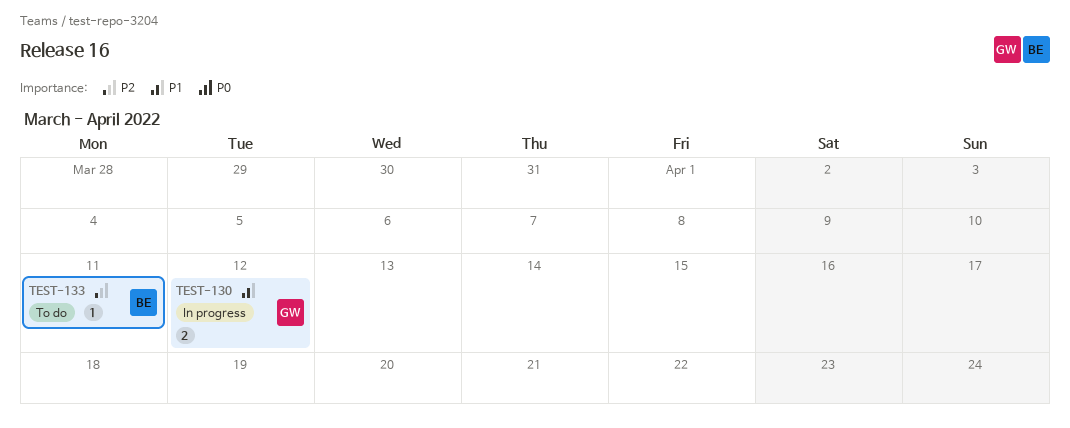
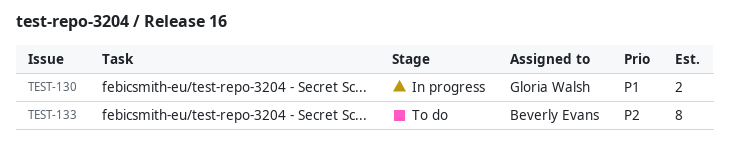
TEST-133, estimate: 1 -> 8

